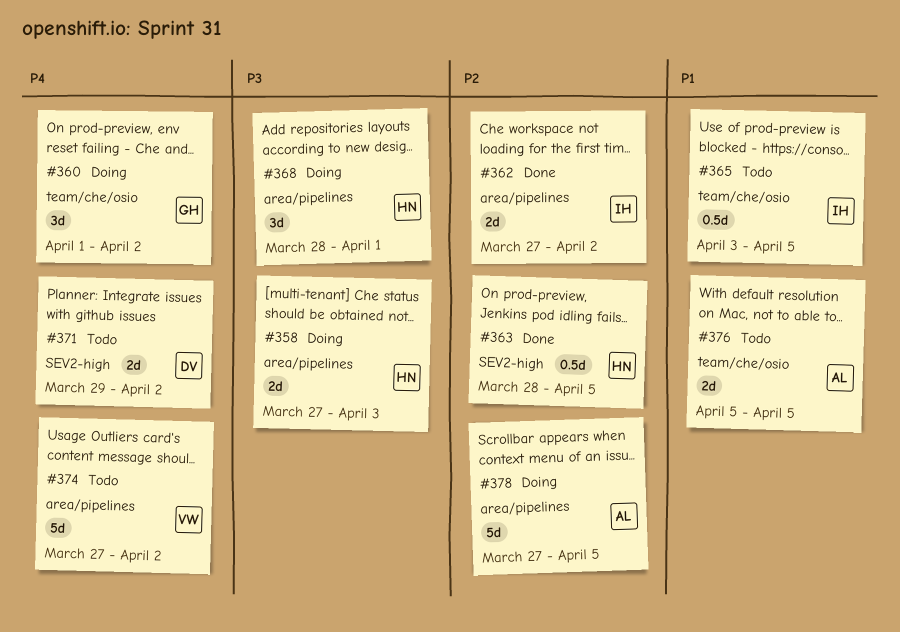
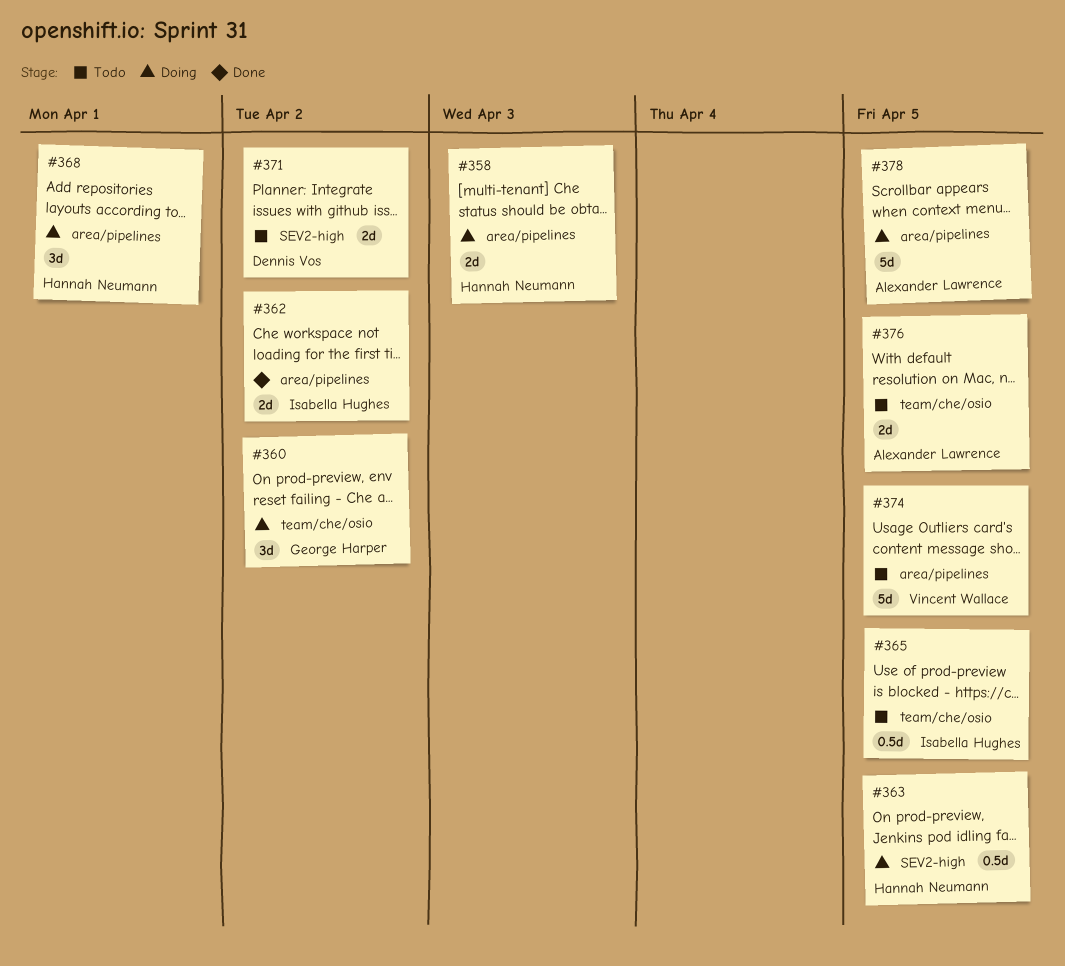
#363, status: Done -> Doing
#374, due: Apr 2 -> Apr 5

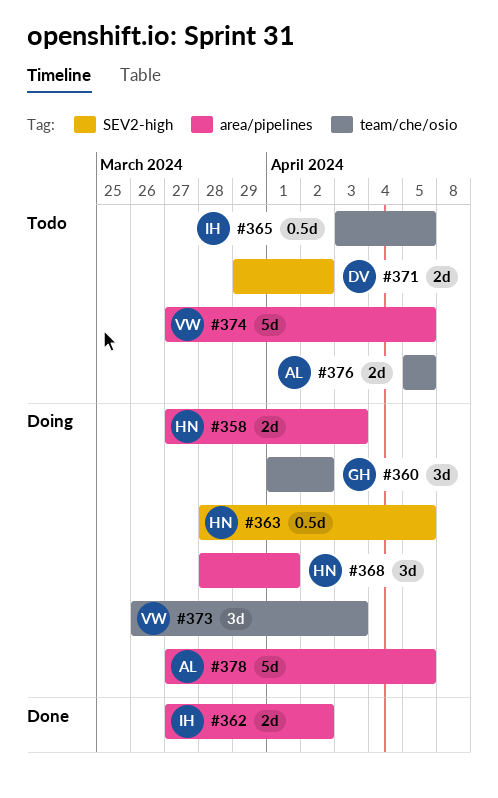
#373: none -> present

